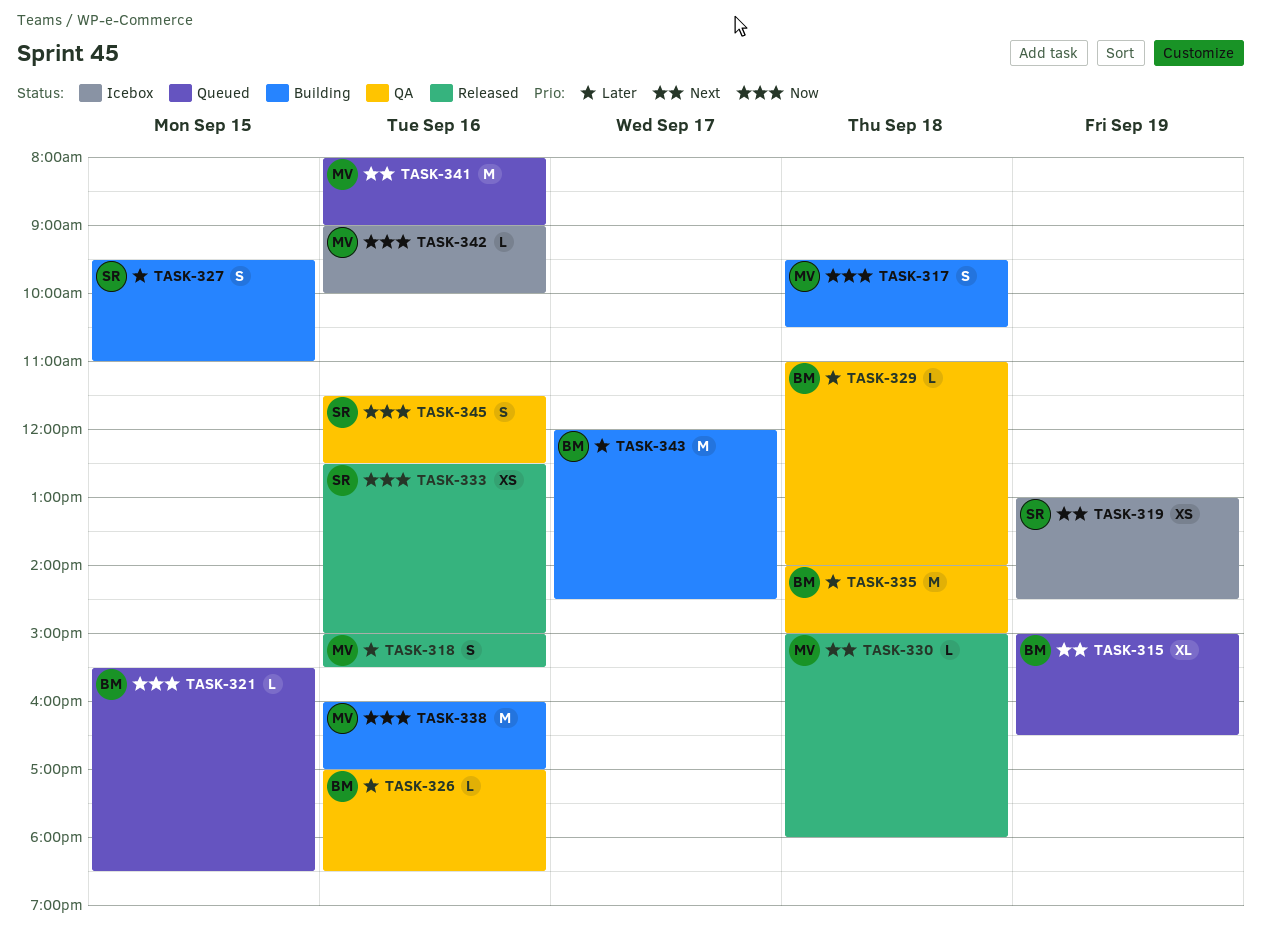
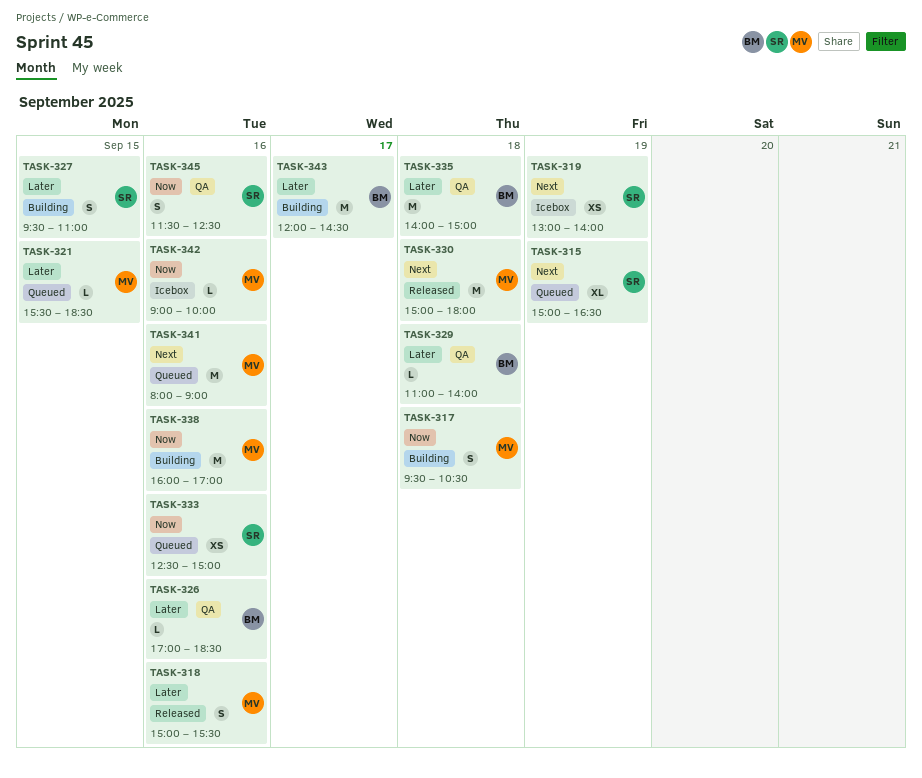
TASK-315, owner: BM -> SR
TASK-319, ends: 14:30 -> 14:00
TASK-321, owner: BM -> MV
TASK-321, priority: Now -> Later
TASK-330, estimate: L -> M
TASK-333, status: Released -> Queued

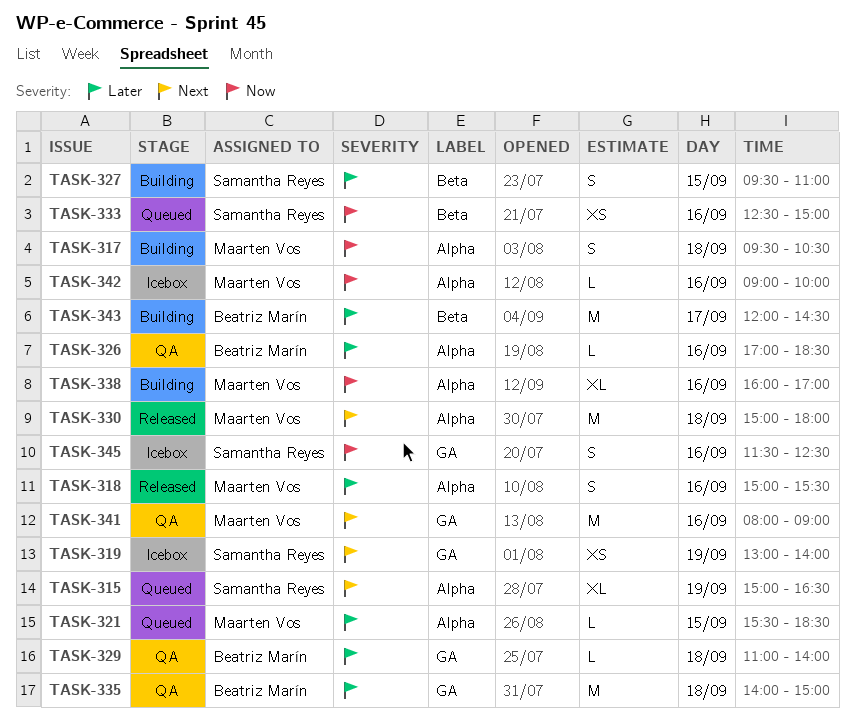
TASK-338, estimate: M -> XL
TASK-341, status: Queued -> QA
TASK-345, status: QA -> Icebox

